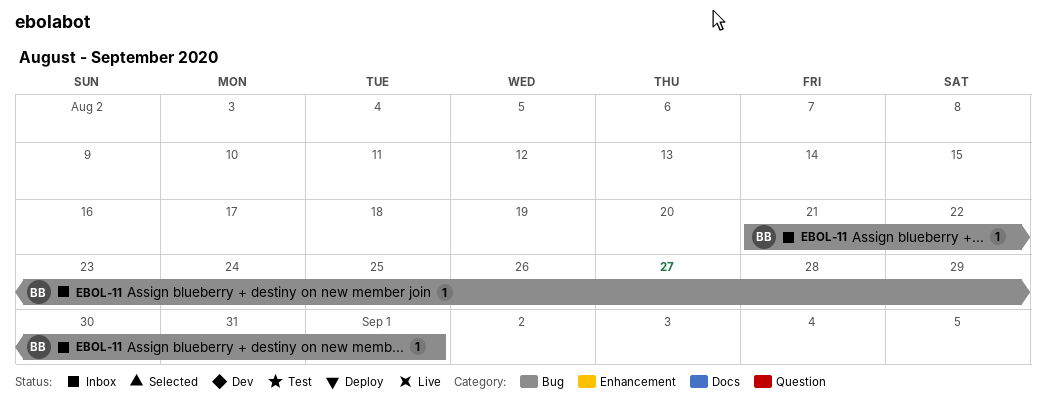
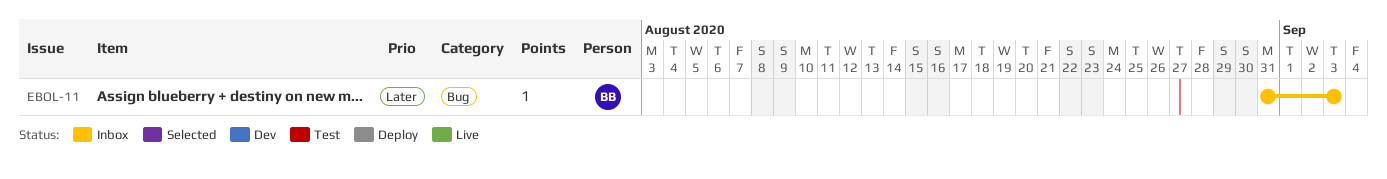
EBOL-11, start: Aug 21 -> Aug 31
EBOL-11, due: Sep 1 -> Sep 3

